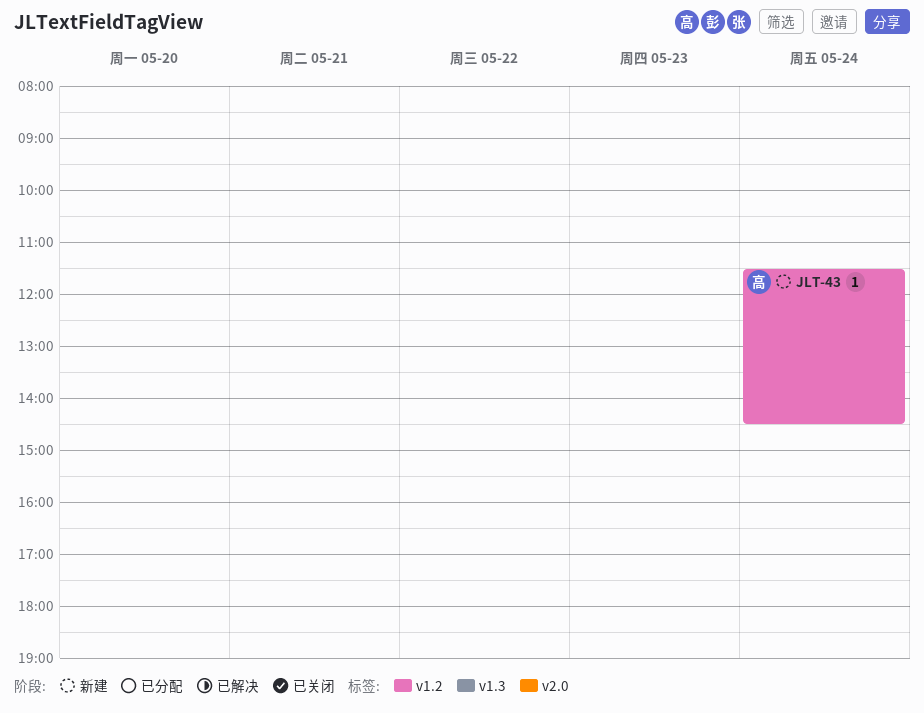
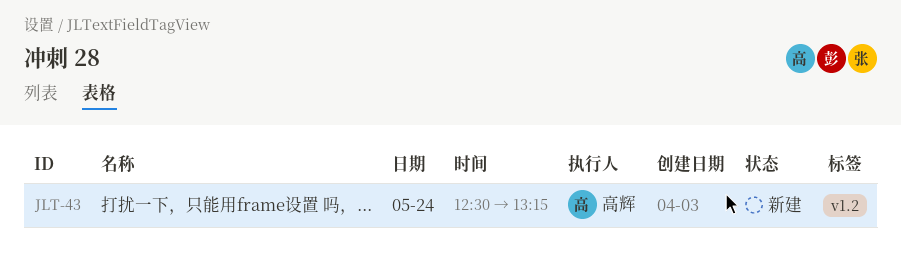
JLT-43, begins: 11:30 -> 12:30
JLT-43, ends: 14:30 -> 13:15

